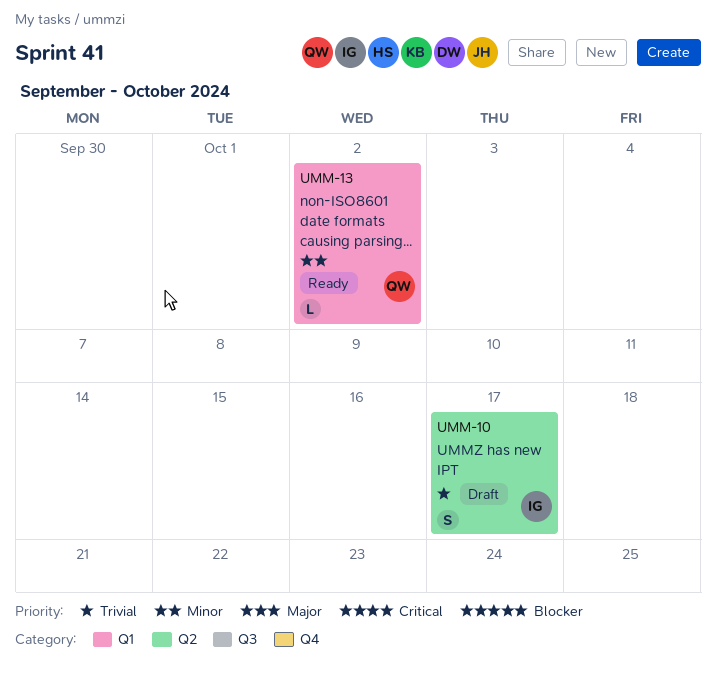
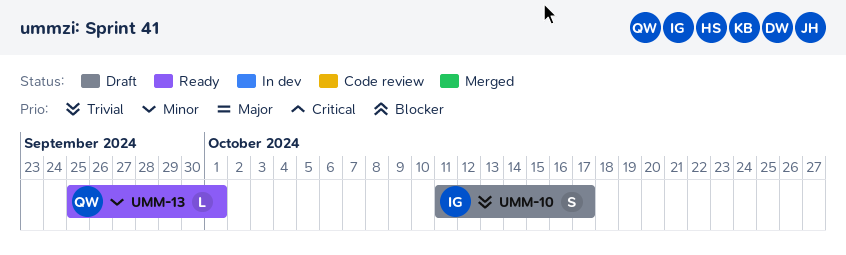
UMM-13, due: Oct 2 -> Oct 1

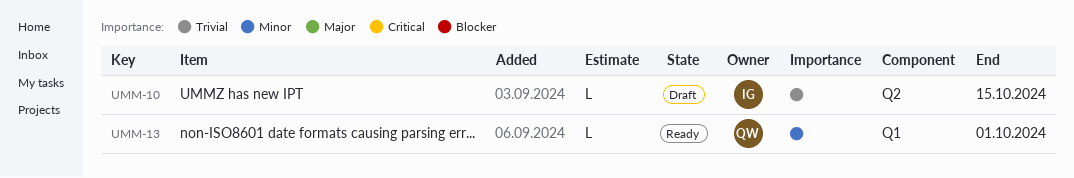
UMM-10, estimate: S -> L
UMM-10, due: Oct 17 -> Oct 15

